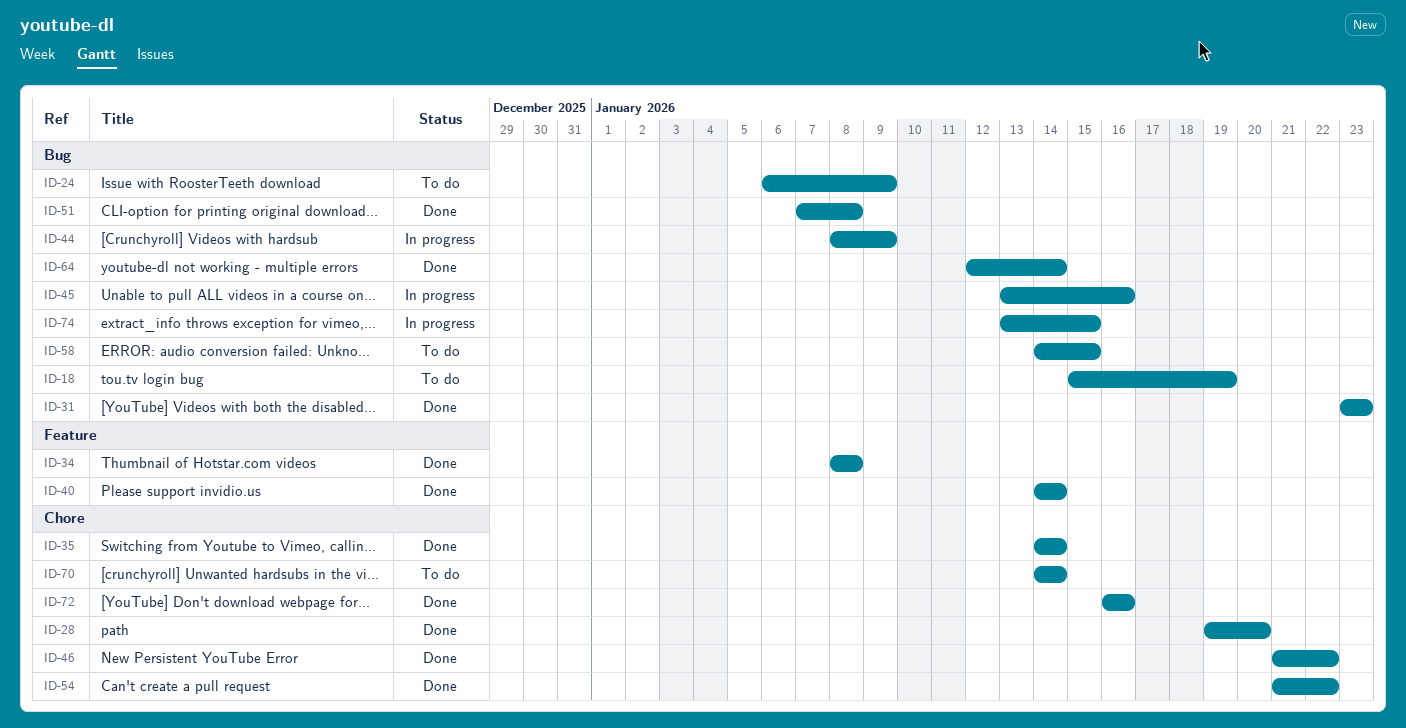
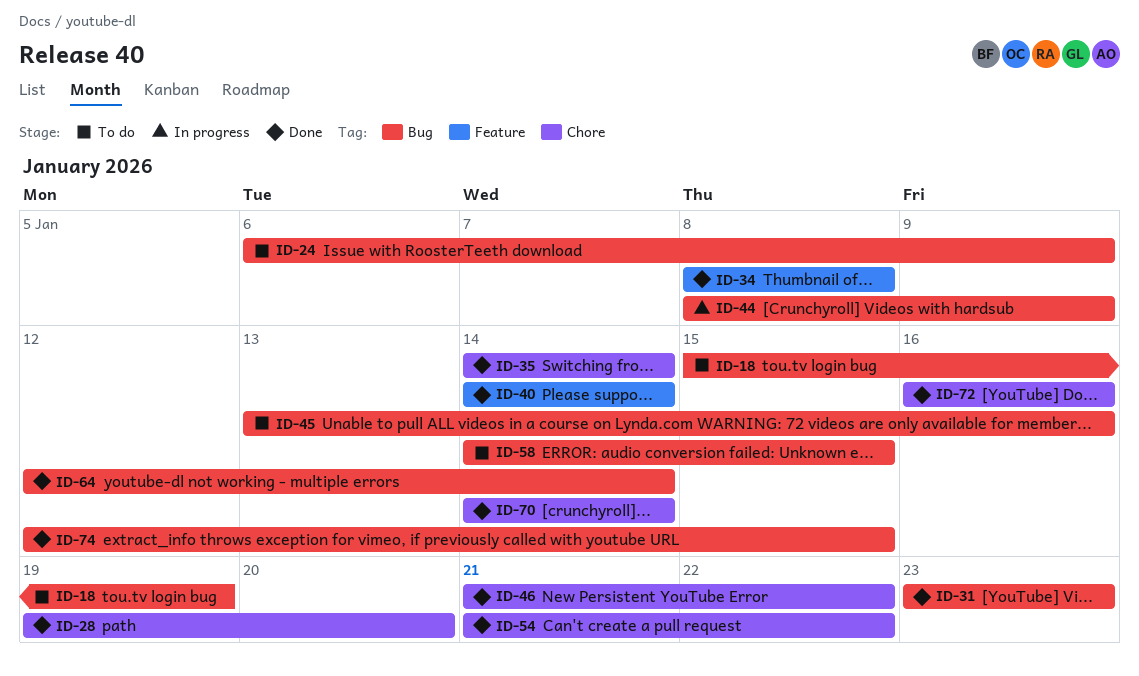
ID-45, status: In progress -> To do
ID-51: present -> none
ID-70, status: To do -> Done
ID-74, status: In progress -> Done
ID-74, start: Jan 13 -> Jan 12

